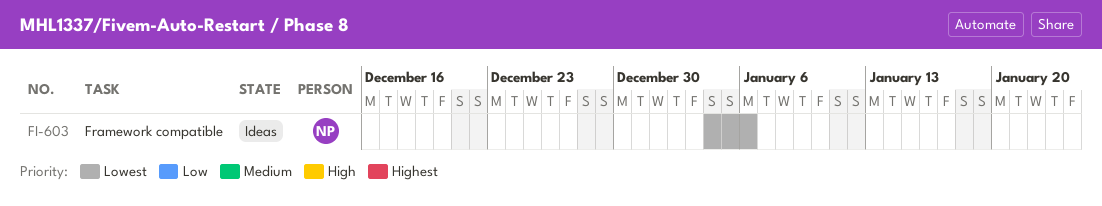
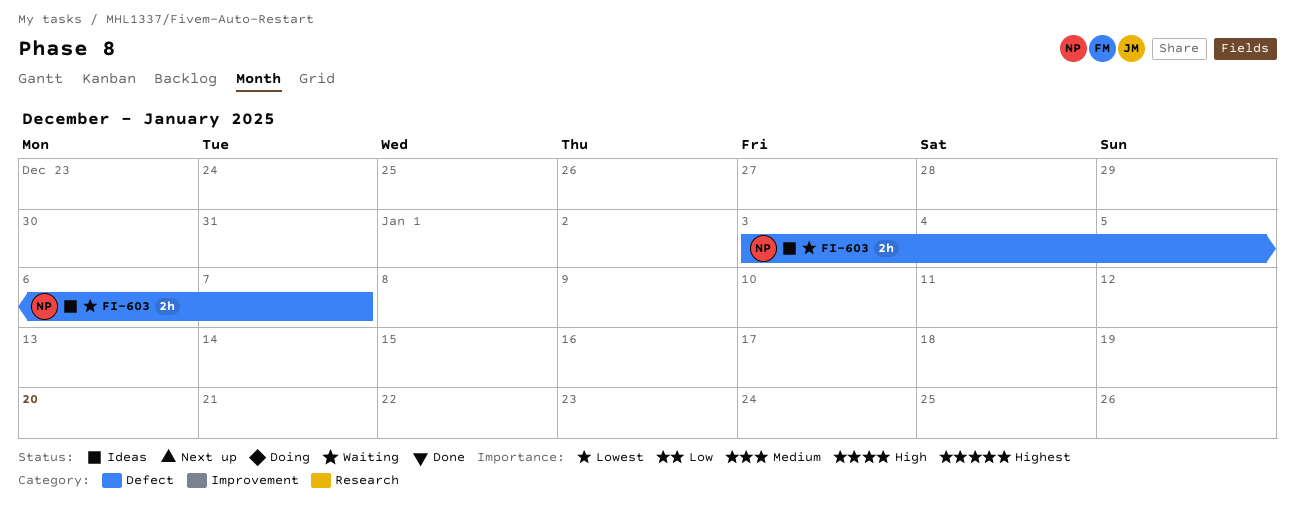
FI-603, start: Jan 4 -> Jan 3
FI-603, due: Jan 6 -> Jan 7

